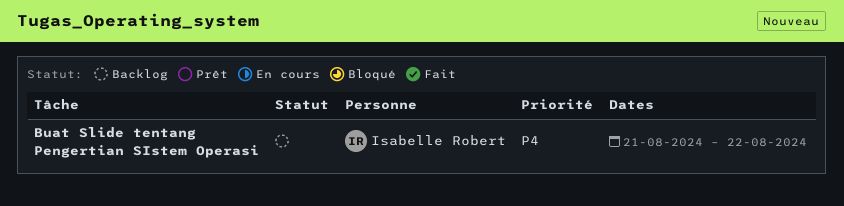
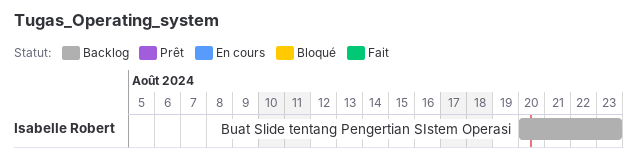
Buat Slide tentang Pengertian SIstem Operasi, start: Aug 21 -> Aug 20
Buat Slide tentang Pengertian SIstem Operasi, due: Aug 22 -> Aug 23

